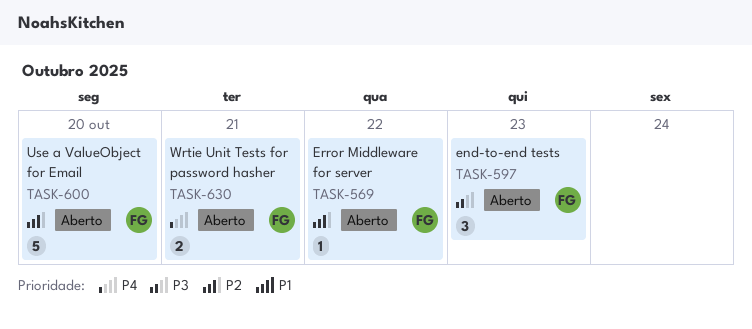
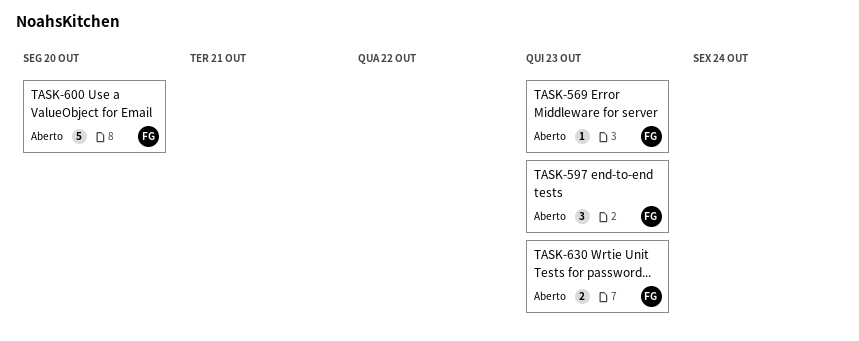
TASK-569, due: Oct 22 -> Oct 23
TASK-630, due: Oct 21 -> Oct 23

